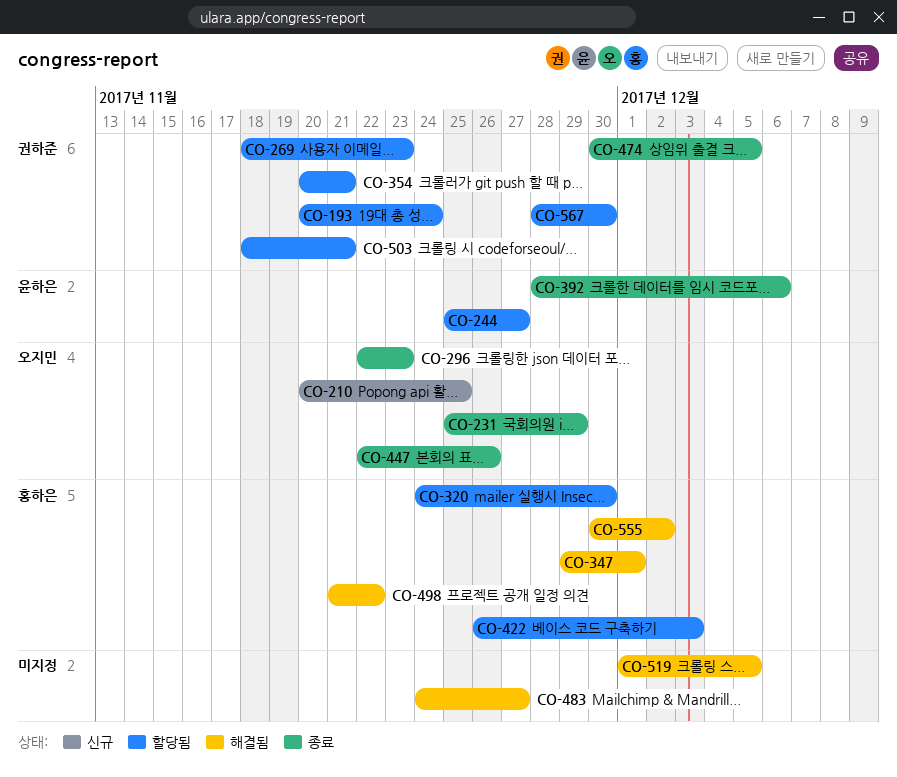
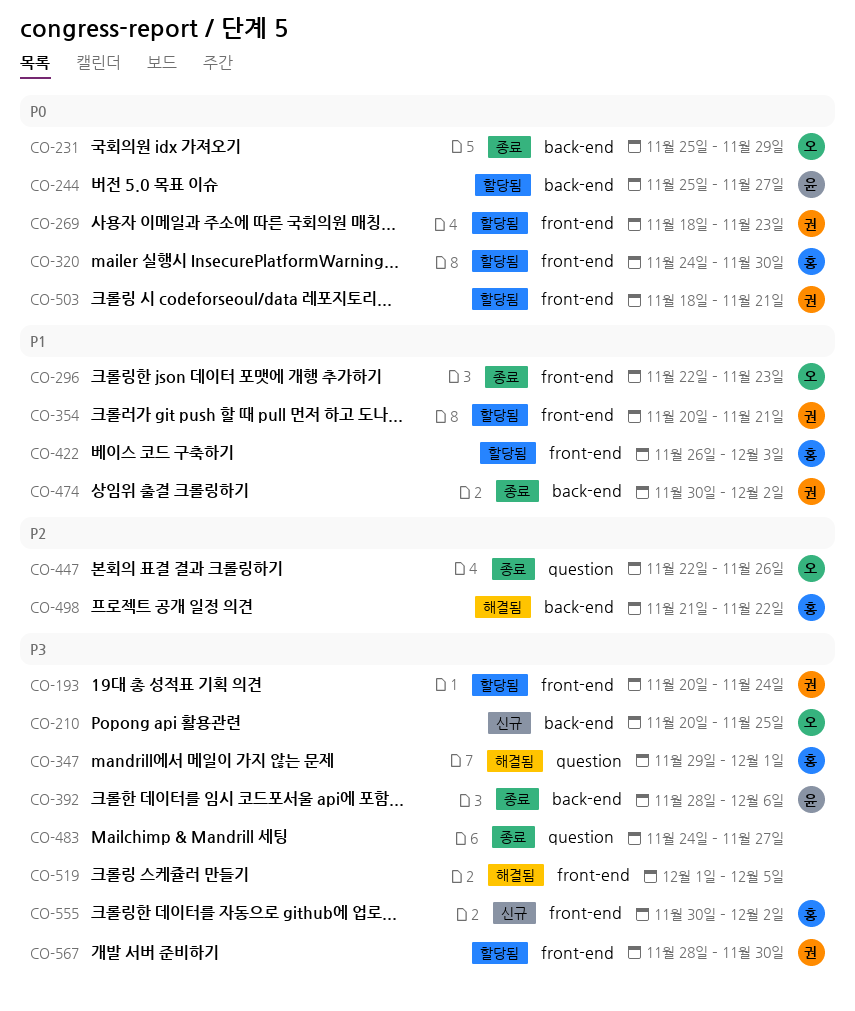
CO-474, due: Dec 5 -> Dec 2
CO-483, status: 해결됨 -> 종료
CO-555, status: 해결됨 -> 신규

